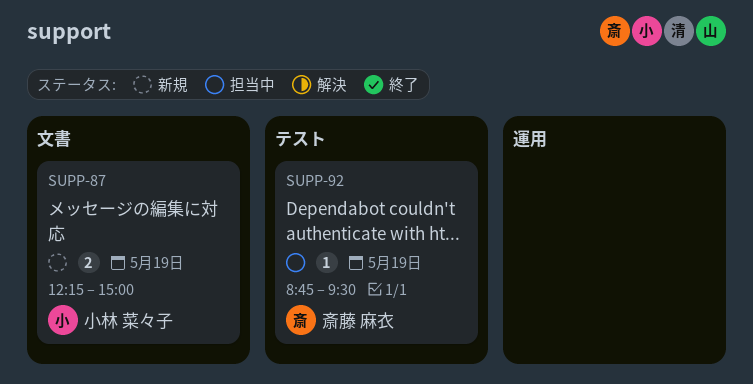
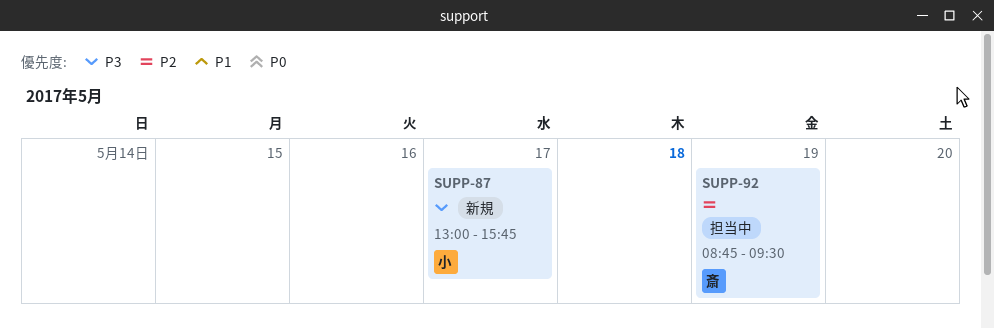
SUPP-87, day: May 19 -> May 17
SUPP-87, begins: 12:15 -> 13:00
SUPP-87, ends: 15:00 -> 15:45

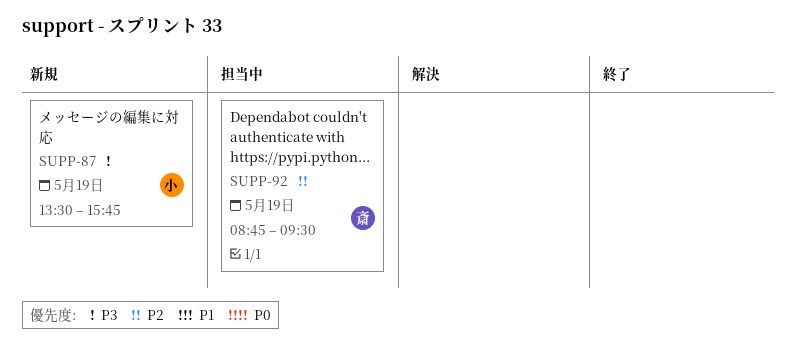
SUPP-87, day: May 17 -> May 19
SUPP-87, begins: 13:00 -> 13:30

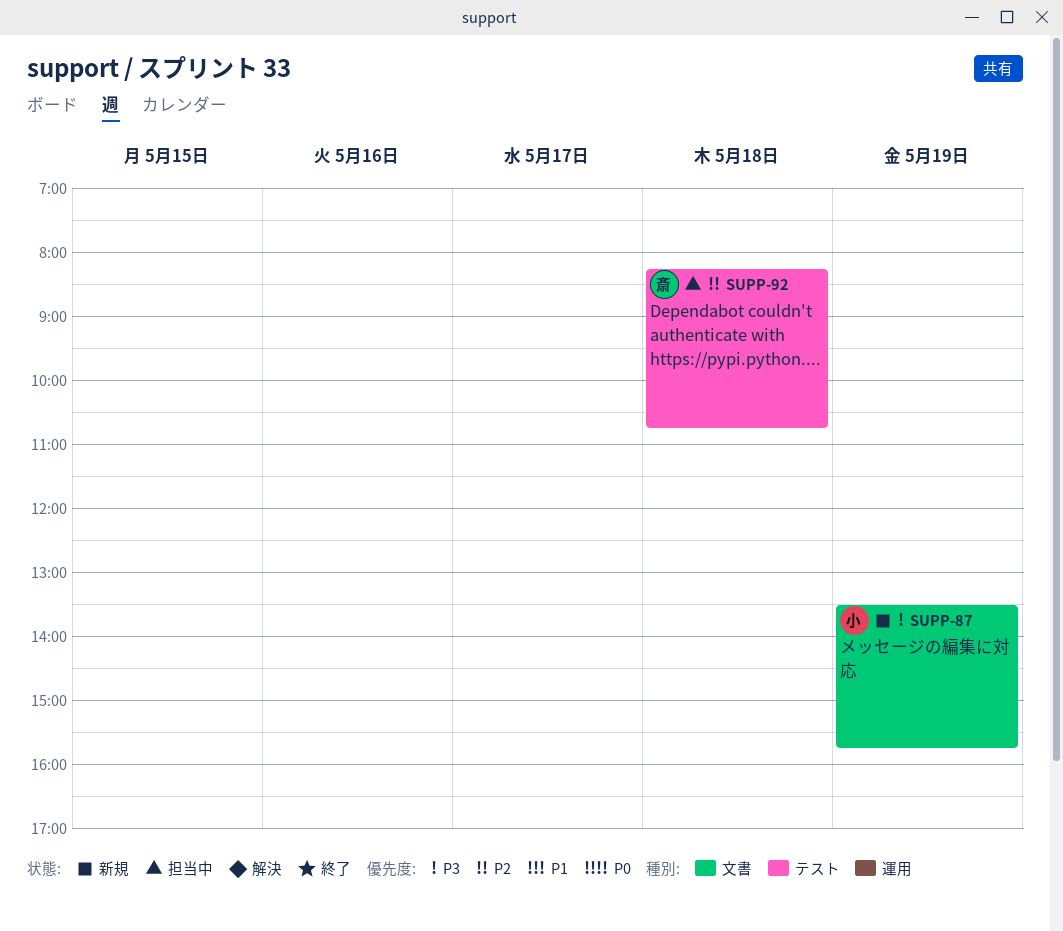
SUPP-92, day: May 19 -> May 18
SUPP-92, begins: 08:45 -> 08:15
SUPP-92, ends: 09:30 -> 10:45

